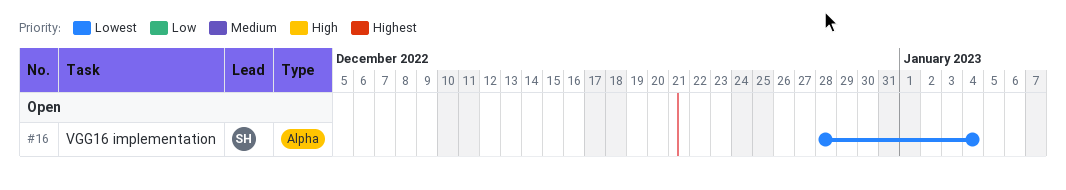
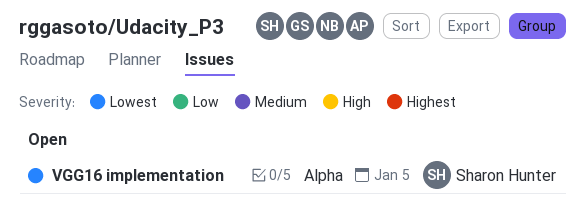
VGG16 implementation, due: Jan 4 -> Jan 5

